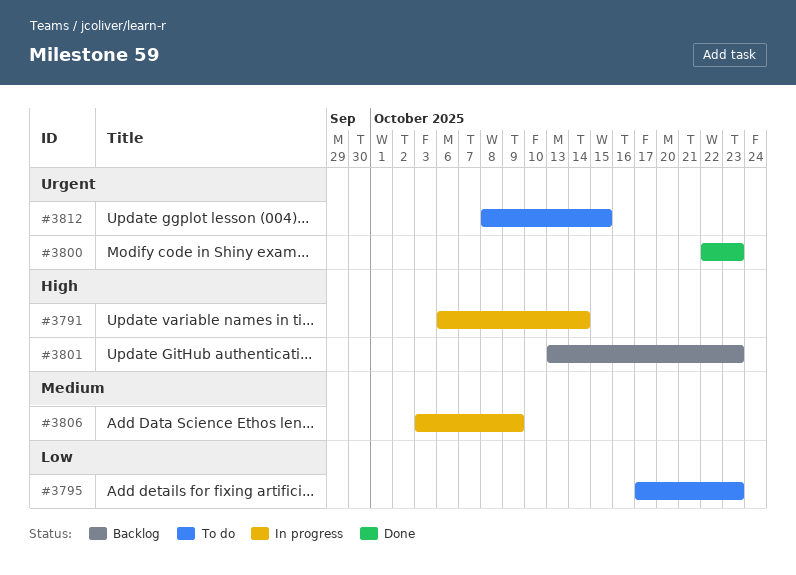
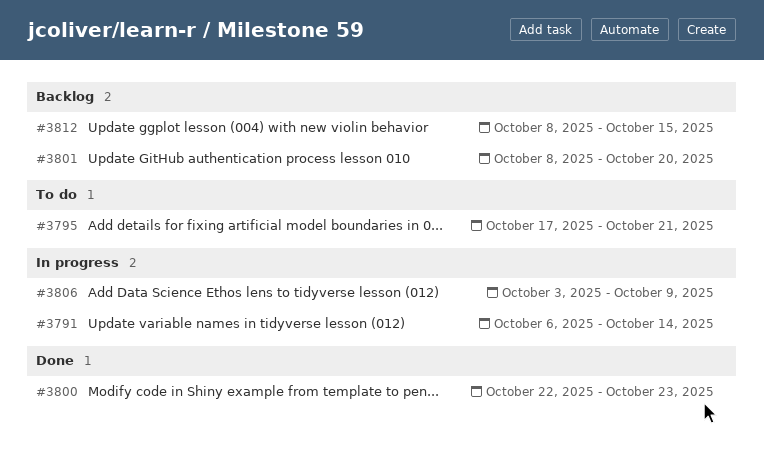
#3795, due: Oct 23 -> Oct 21
#3801, start: Oct 13 -> Oct 8
#3801, due: Oct 23 -> Oct 20
#3812, status: To do -> Backlog

